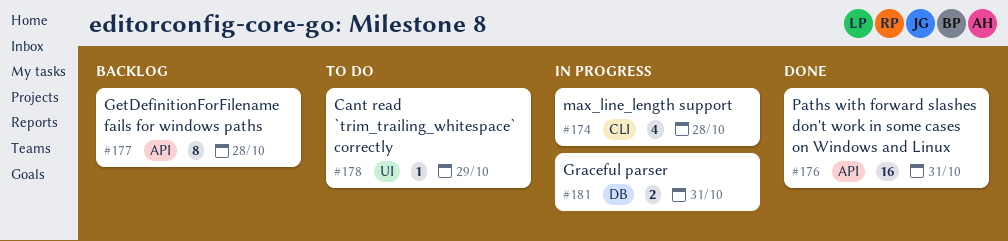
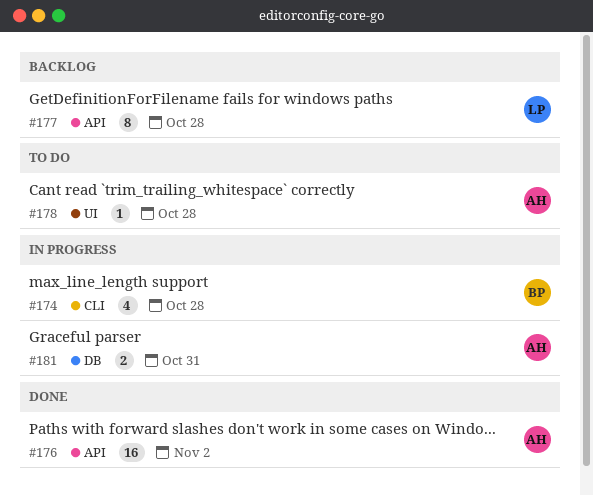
#176, due: Oct 31 -> Nov 2
#178, due: Oct 29 -> Oct 28

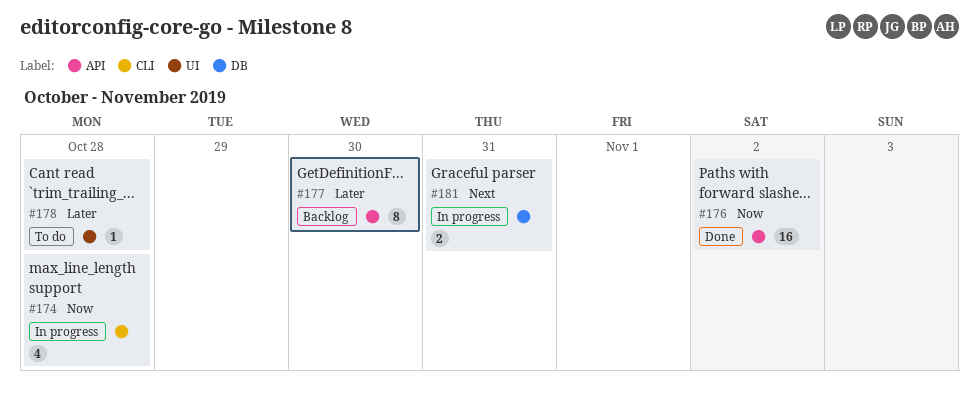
#177, due: Oct 28 -> Oct 30

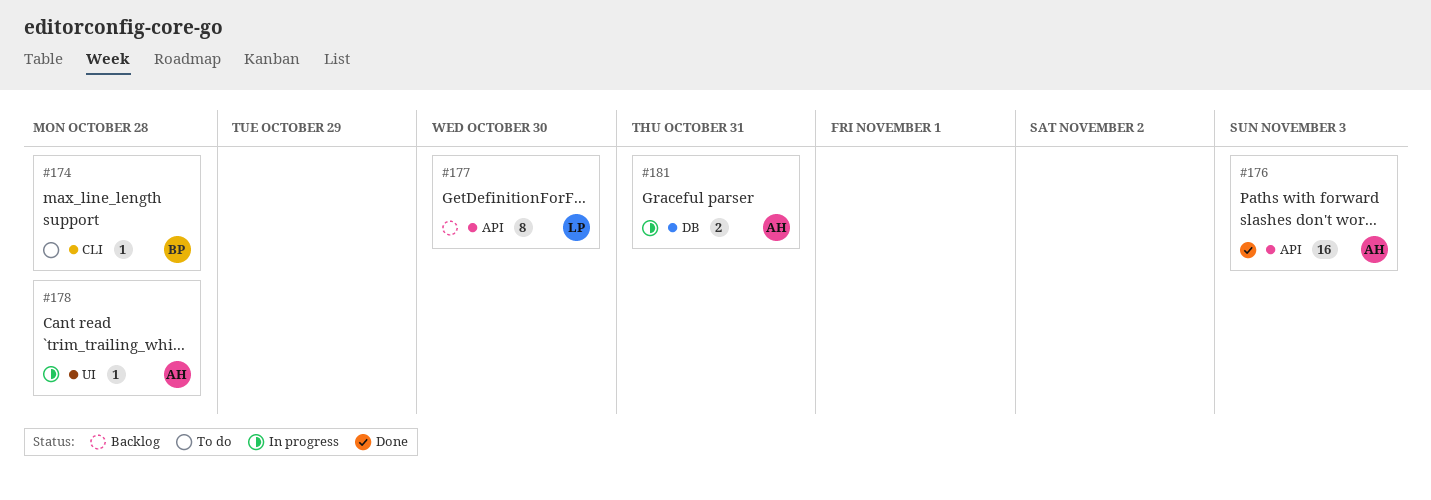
#174, status: In progress -> To do
#174, estimate: 4 -> 1
#176, due: Nov 2 -> Nov 3
#178, status: To do -> In progress

